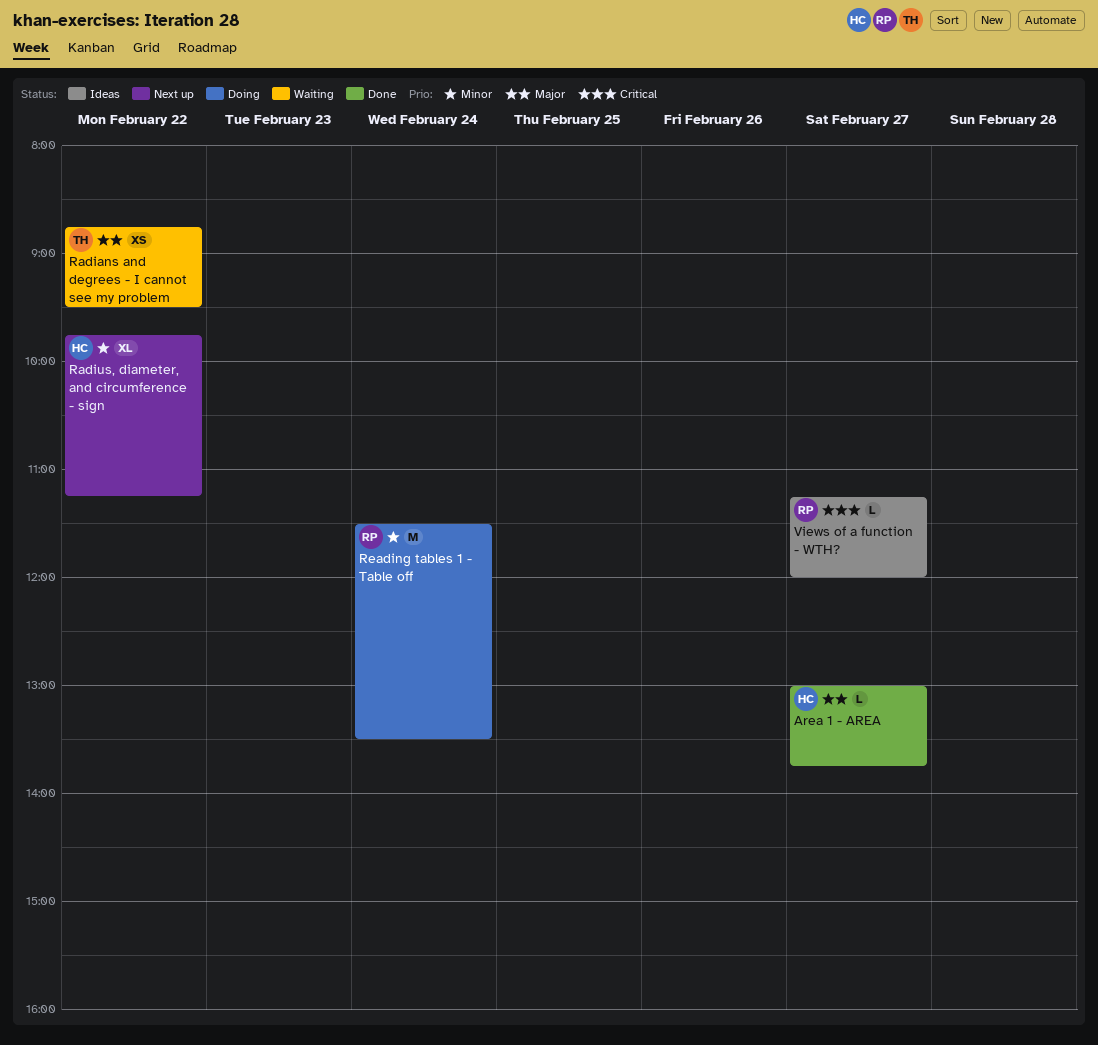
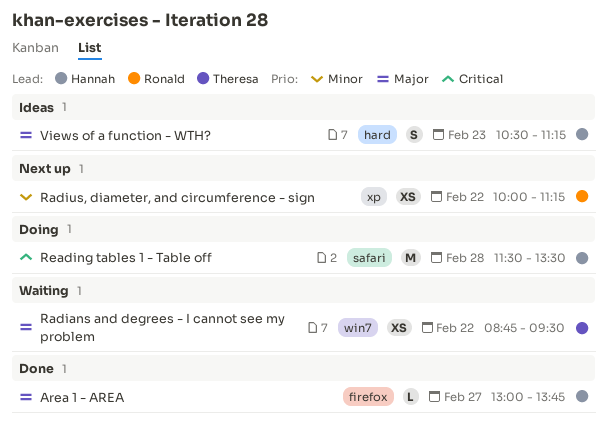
Radius, diameter, and circumference - sign, owner: Hannah -> Ronald
Radius, diameter, and circumference - sign, estimate: XL -> XS
Radius, diameter, and circumference - sign, begins: 09:45 -> 10:00
Reading tables 1 - Table off, owner: Ronald -> Hannah
Reading tables 1 - Table off, priority: Minor -> Critical
Reading tables 1 - Table off, day: Feb 24 -> Feb 28
Views of a function - WTH?, owner: Ronald -> Hannah
Views of a function - WTH?, priority: Critical -> Major
Views of a function - WTH?, estimate: L -> S
Views of a function - WTH?, day: Feb 27 -> Feb 23
Views of a function - WTH?, begins: 11:15 -> 10:30
Views of a function - WTH?, ends: 12:00 -> 11:15

